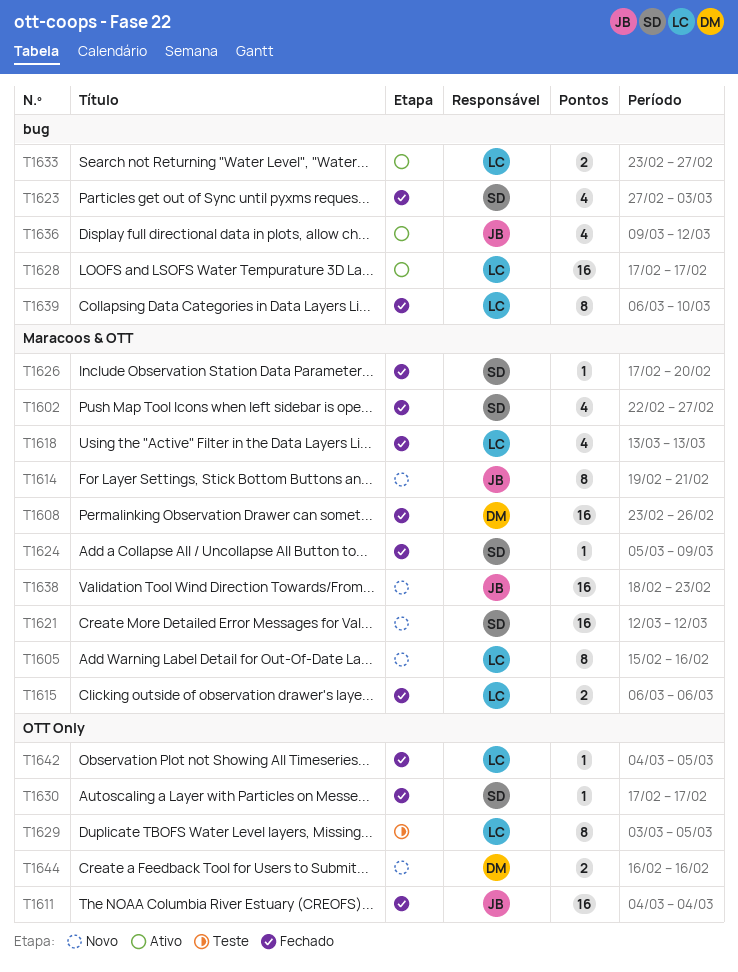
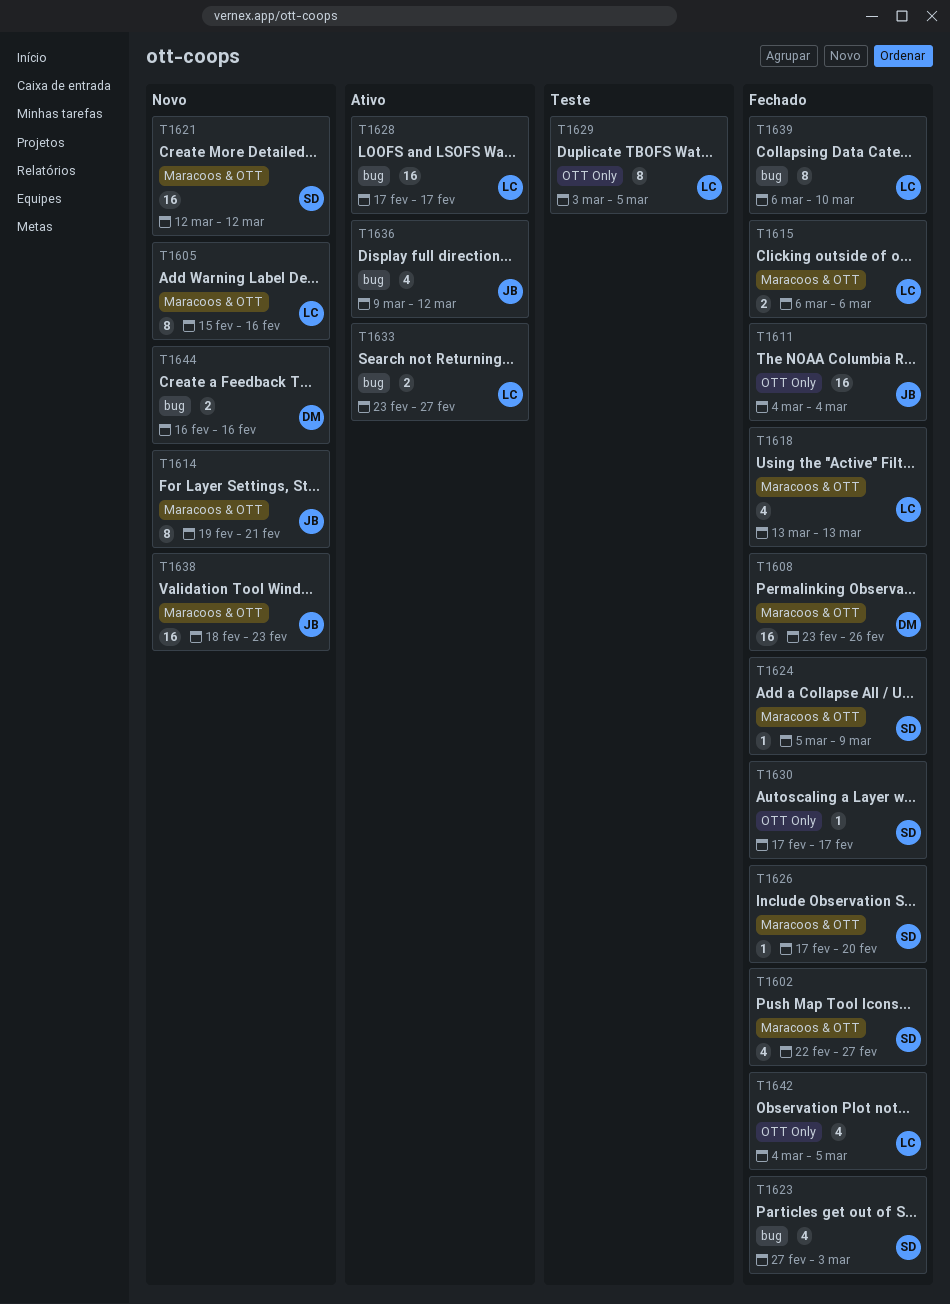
T1642, estimate: 1 -> 4
T1644, label: OTT Only -> bug

